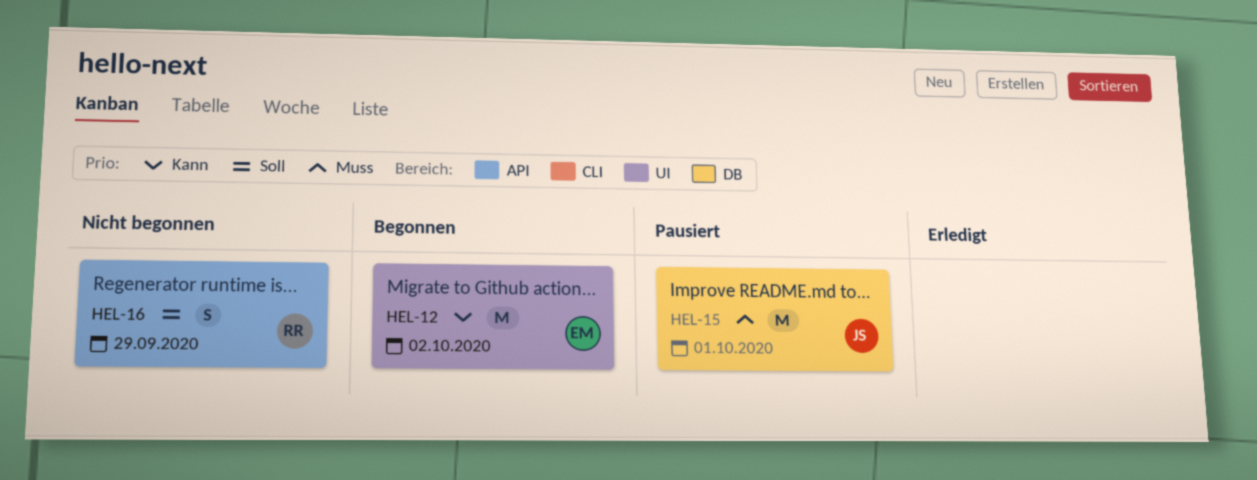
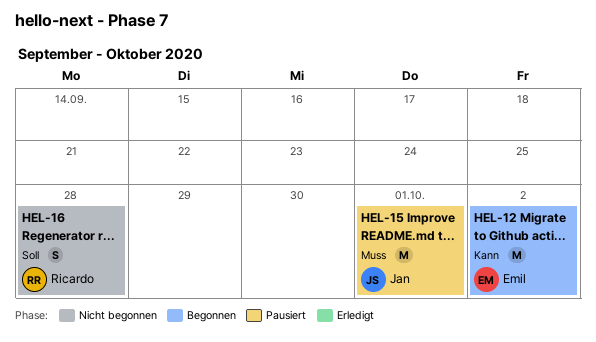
HEL-16, due: Sep 29 -> Sep 28

